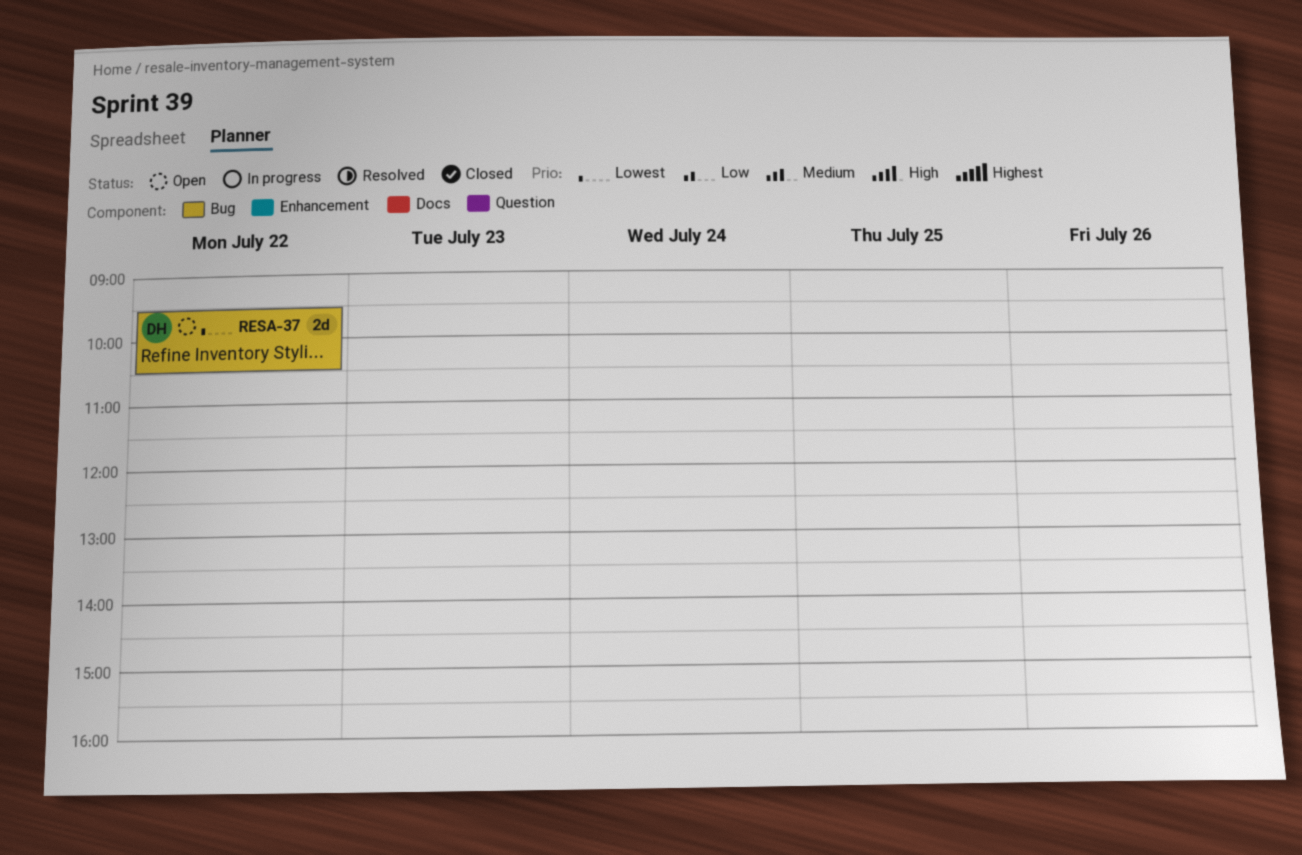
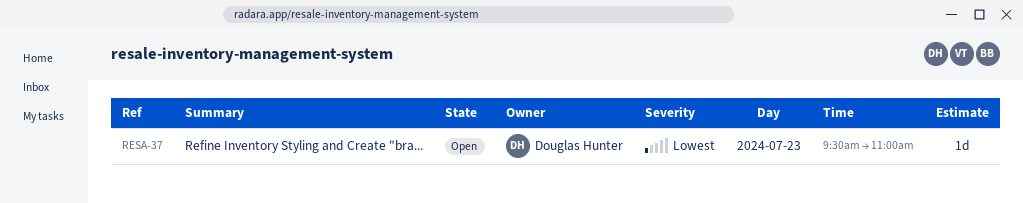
RESA-37, estimate: 2d -> 1d
RESA-37, day: Jul 22 -> Jul 23
RESA-37, ends: 10:30 -> 11:00

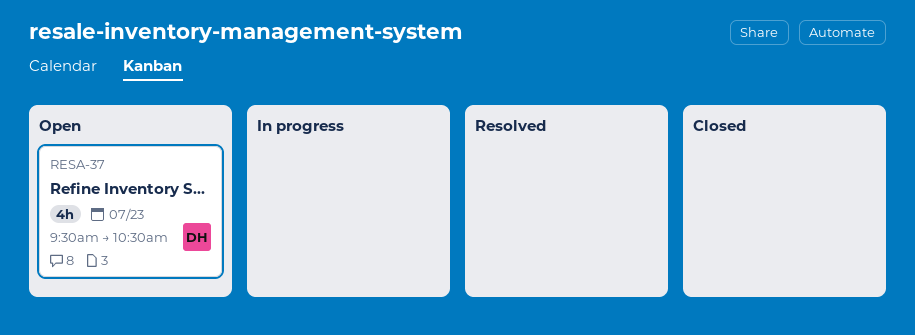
RESA-37, estimate: 1d -> 4h
RESA-37, ends: 11:00 -> 10:30

